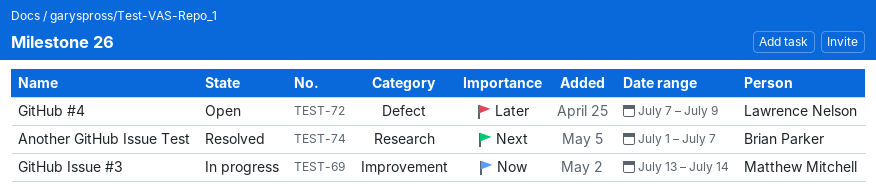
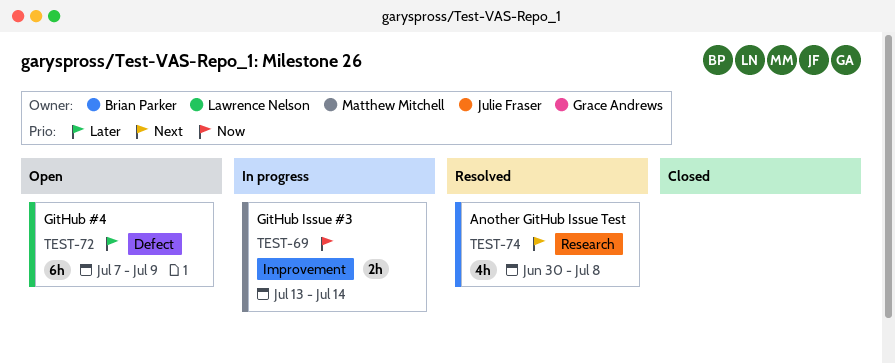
TEST-74, start: Jul 1 -> Jun 30
TEST-74, due: Jul 7 -> Jul 8

